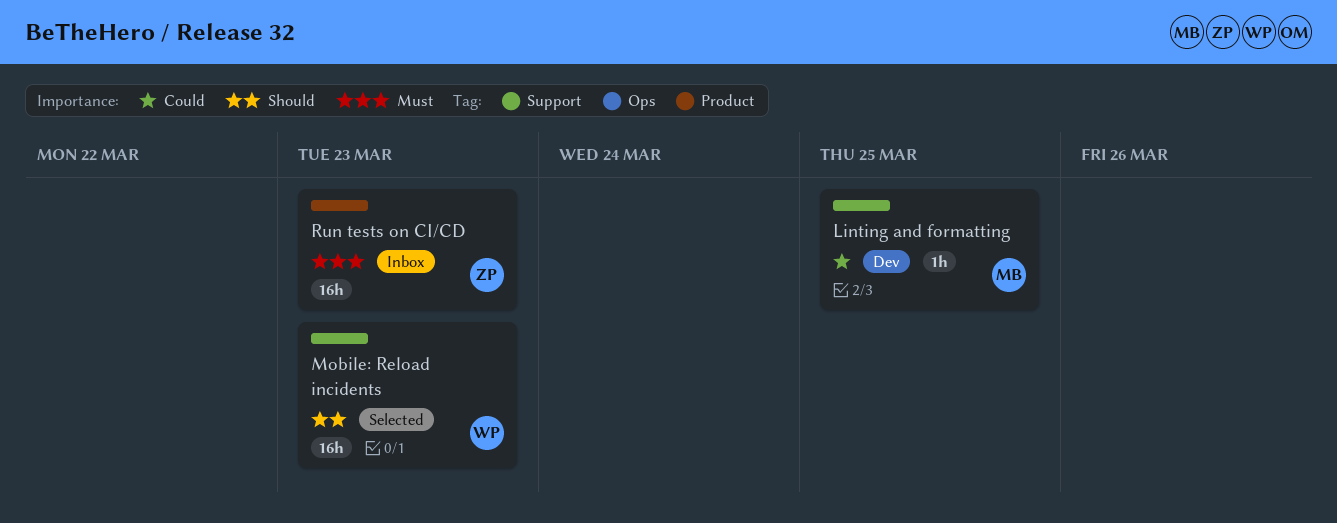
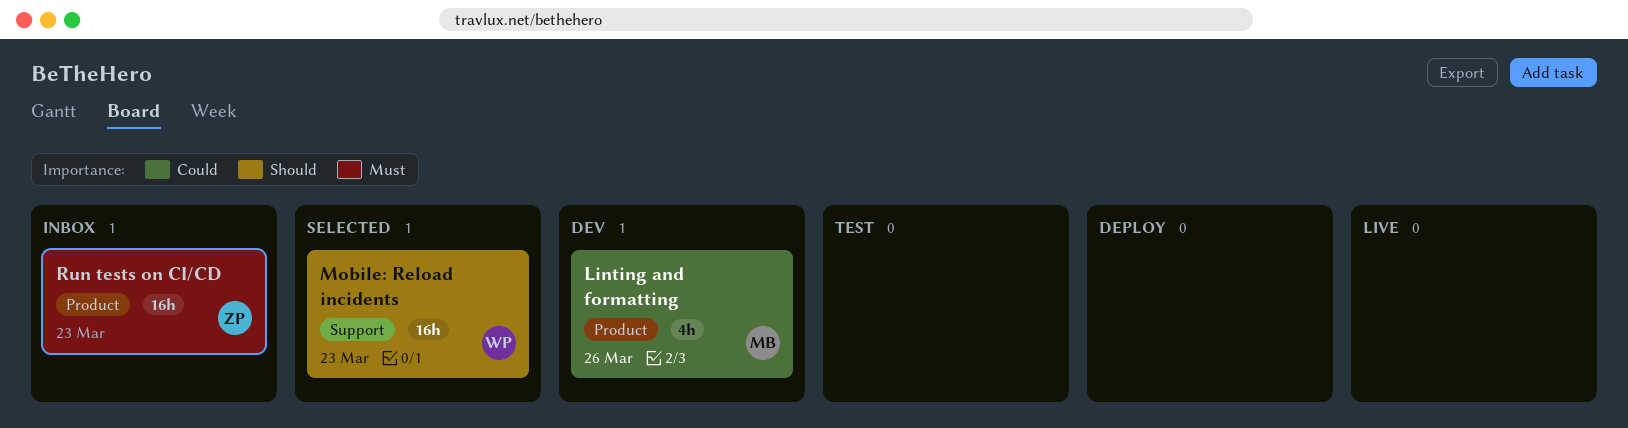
Linting and formatting, label: Support -> Product
Linting and formatting, estimate: 1h -> 4h
Linting and formatting, due: Mar 25 -> Mar 26

